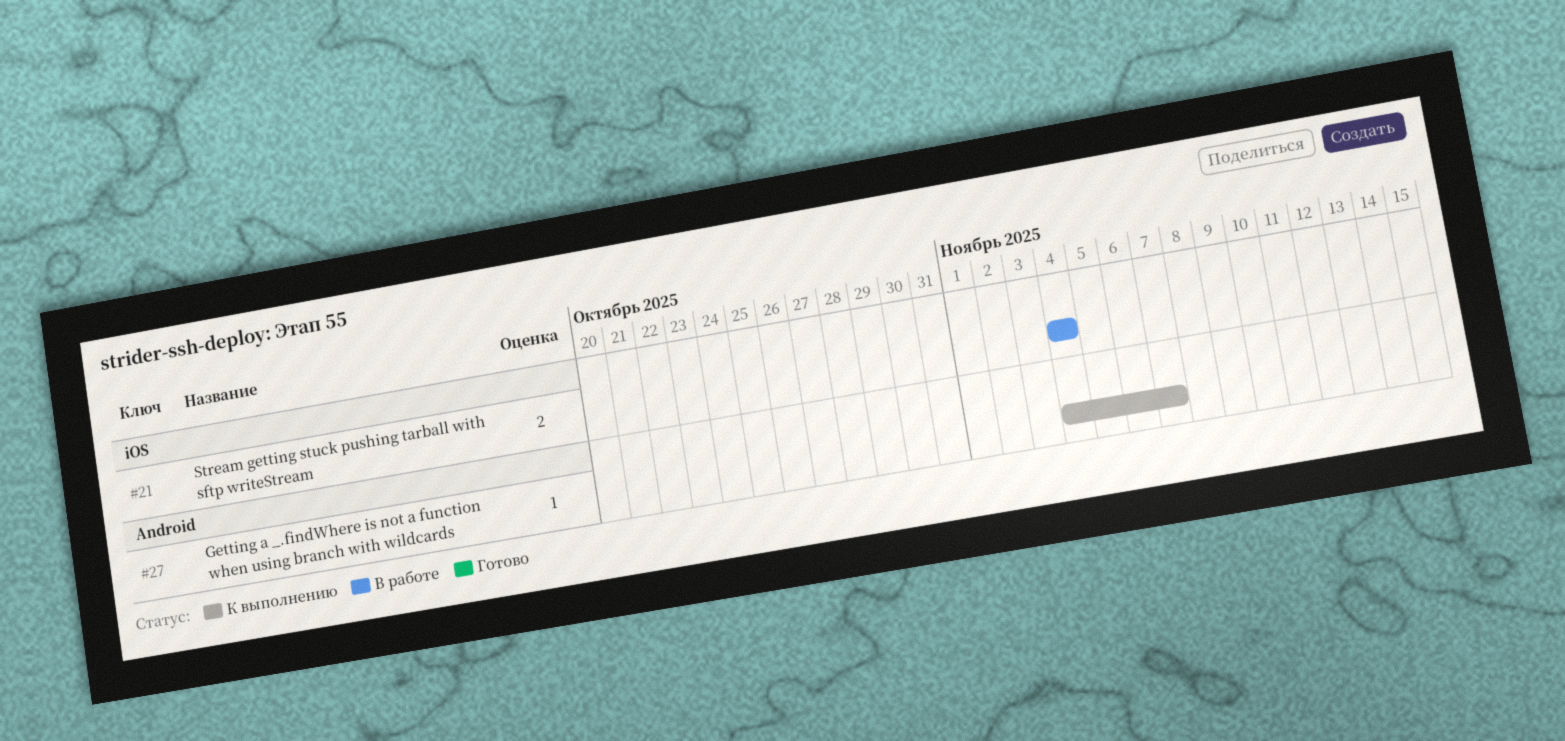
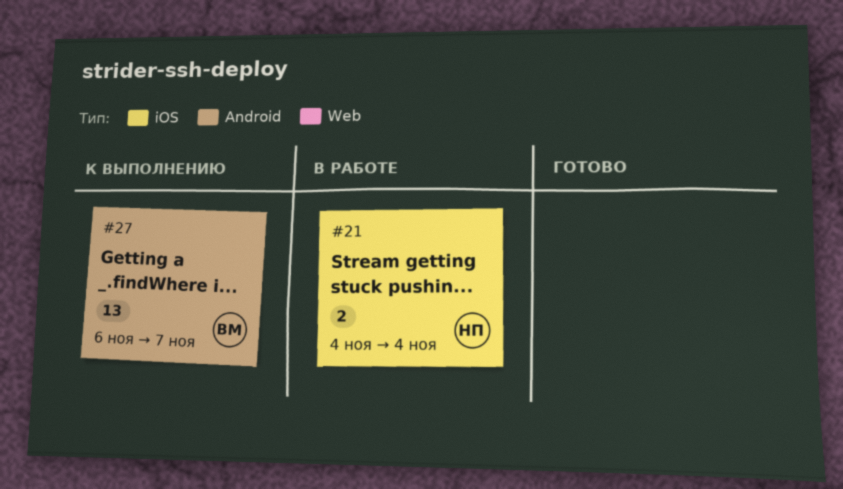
#27, estimate: 1 -> 13
#27, start: Nov 4 -> Nov 6

